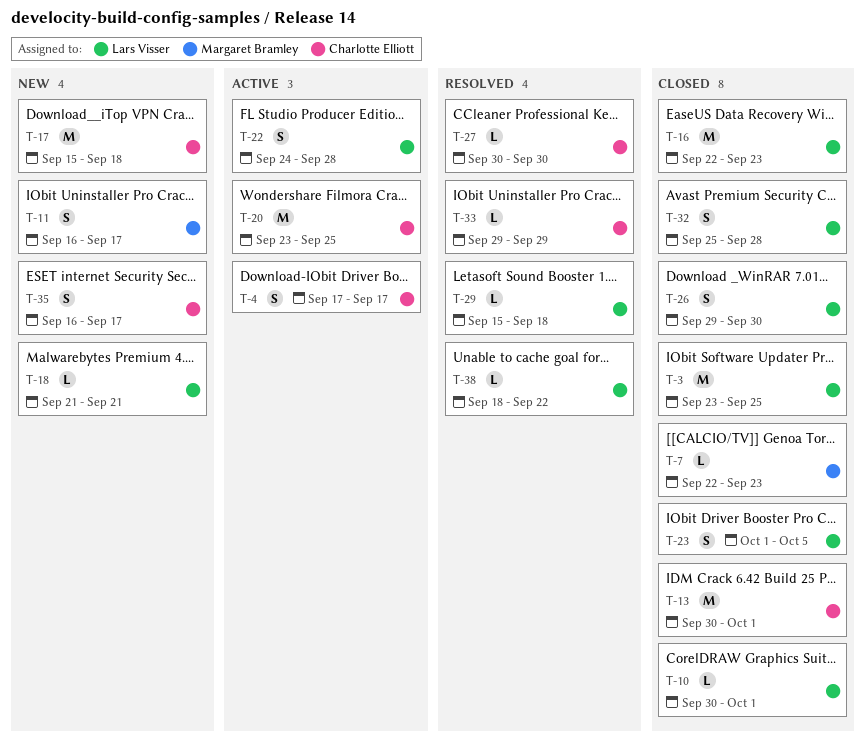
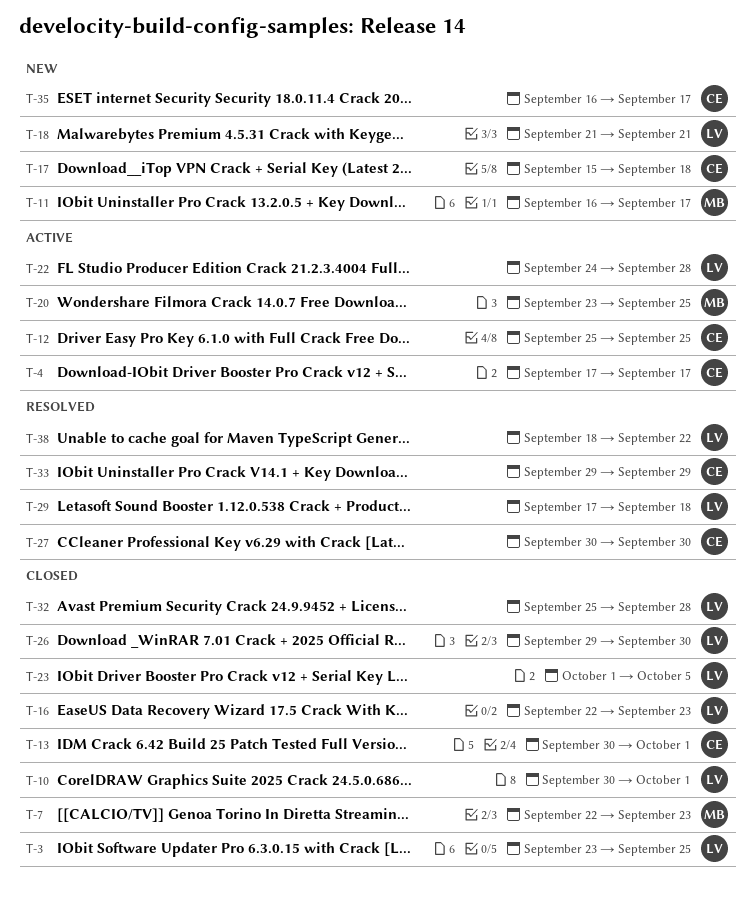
T-12: none -> present
T-20, owner: Charlotte Elliott -> Margaret Bramley
T-29, start: Sep 15 -> Sep 17

